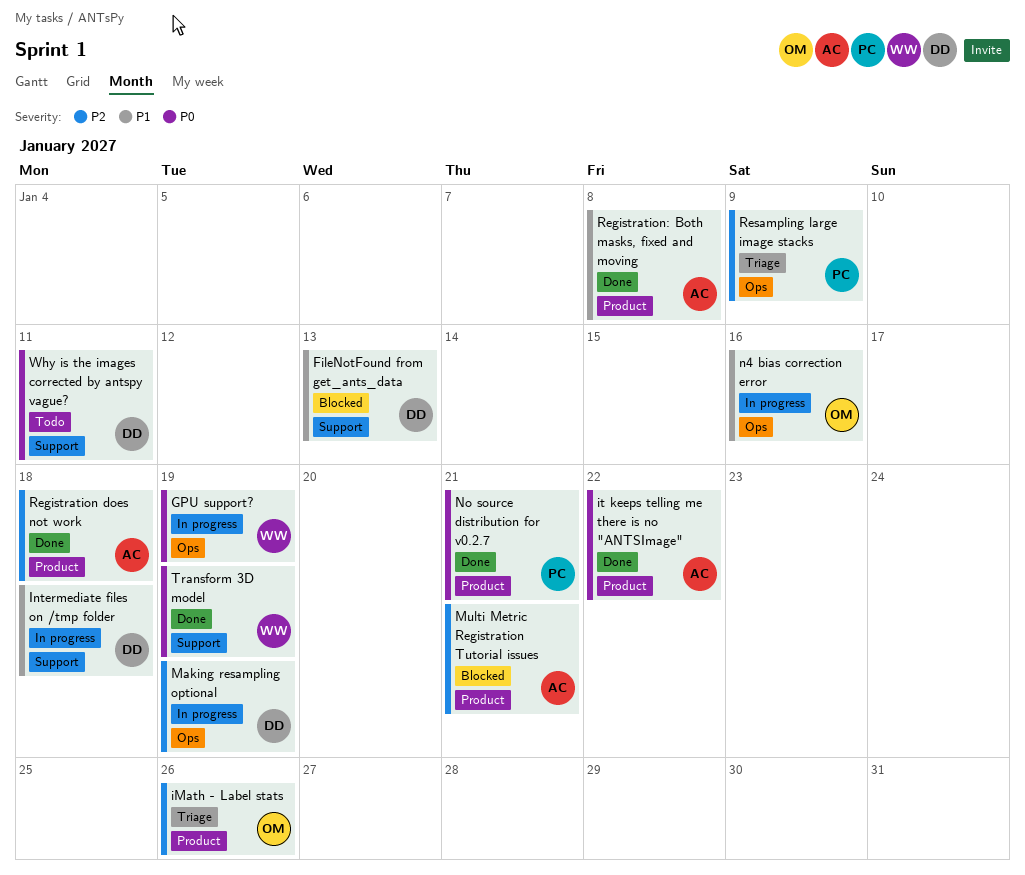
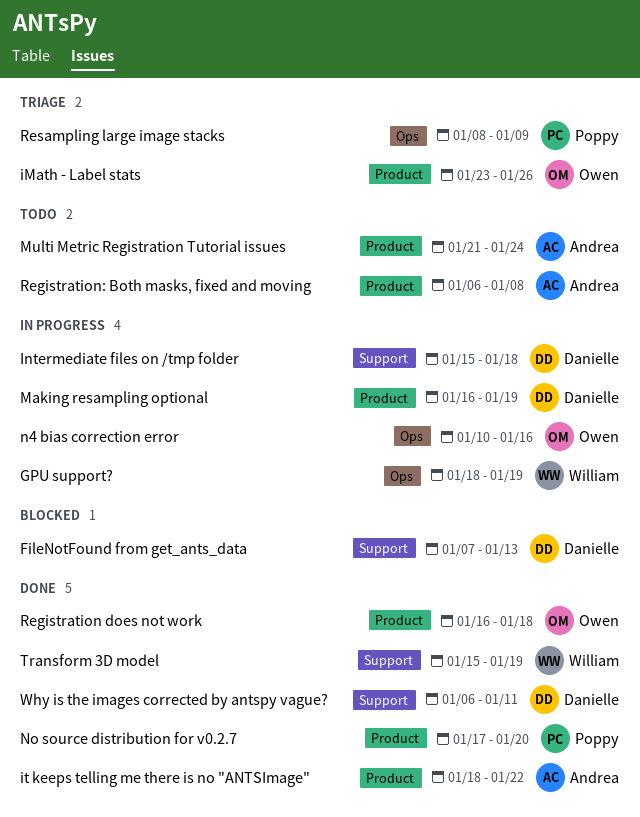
Making resampling optional, label: Ops -> Product
Multi Metric Registration Tutorial issues, status: Blocked -> Todo
Multi Metric Registration Tutorial issues, due: Jan 21 -> Jan 24
No source distribution for v0.2.7, due: Jan 21 -> Jan 20
Registration does not work, owner: Andrea -> Owen
Registration: Both masks, fixed and moving, status: Done -> Todo
Why is the images corrected by antspy vague?, status: Todo -> Done

